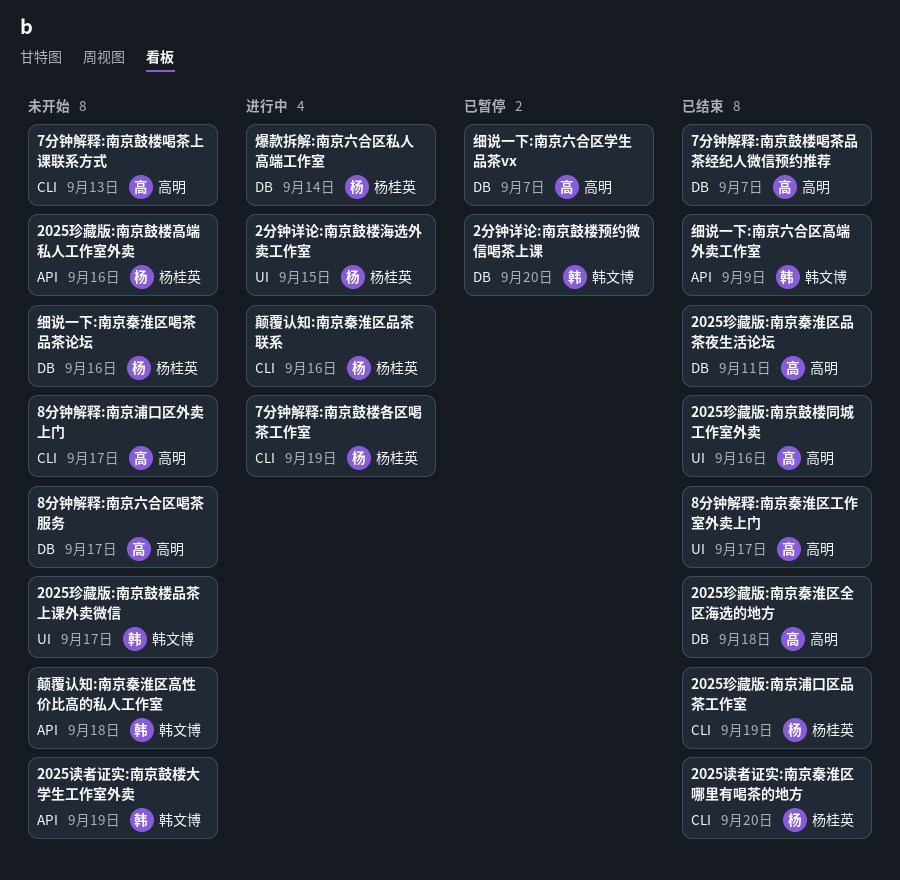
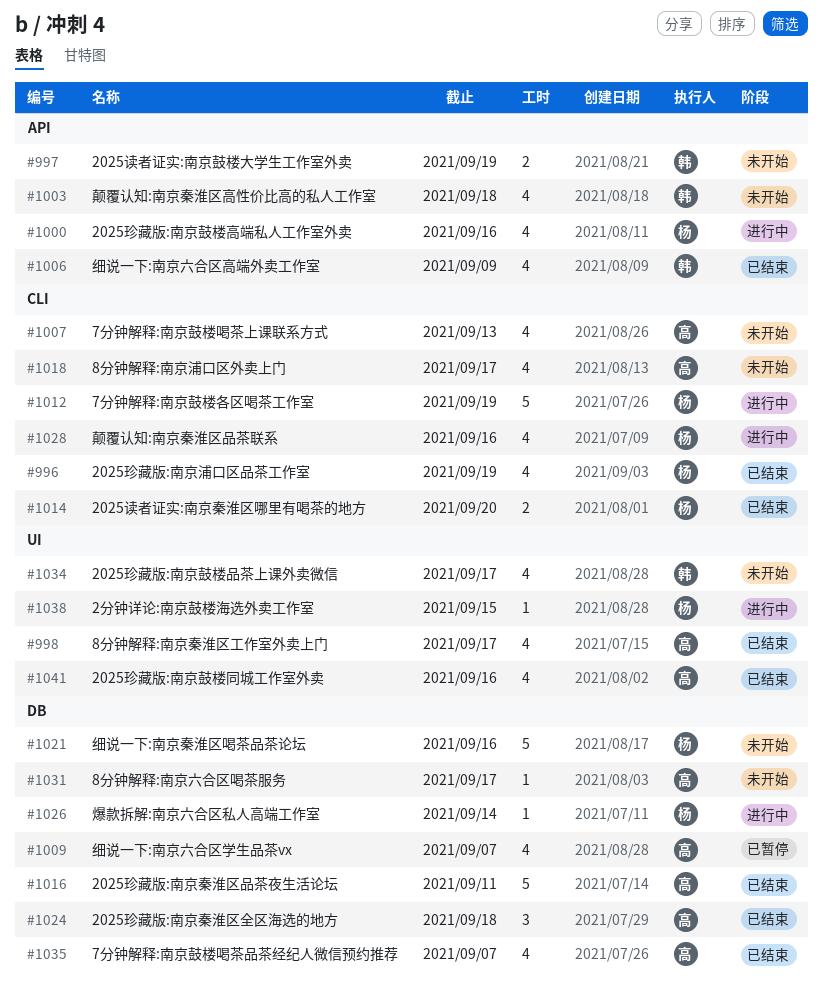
2025珍藏版:南京鼓楼高端私人工作室外卖, status: 未开始 -> 进行中
2分钟详论:南京鼓楼预约微信喝茶上课: present -> none

